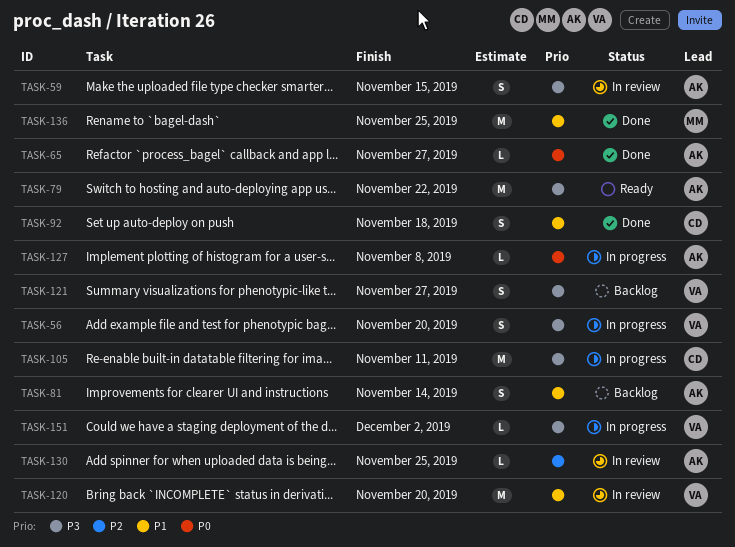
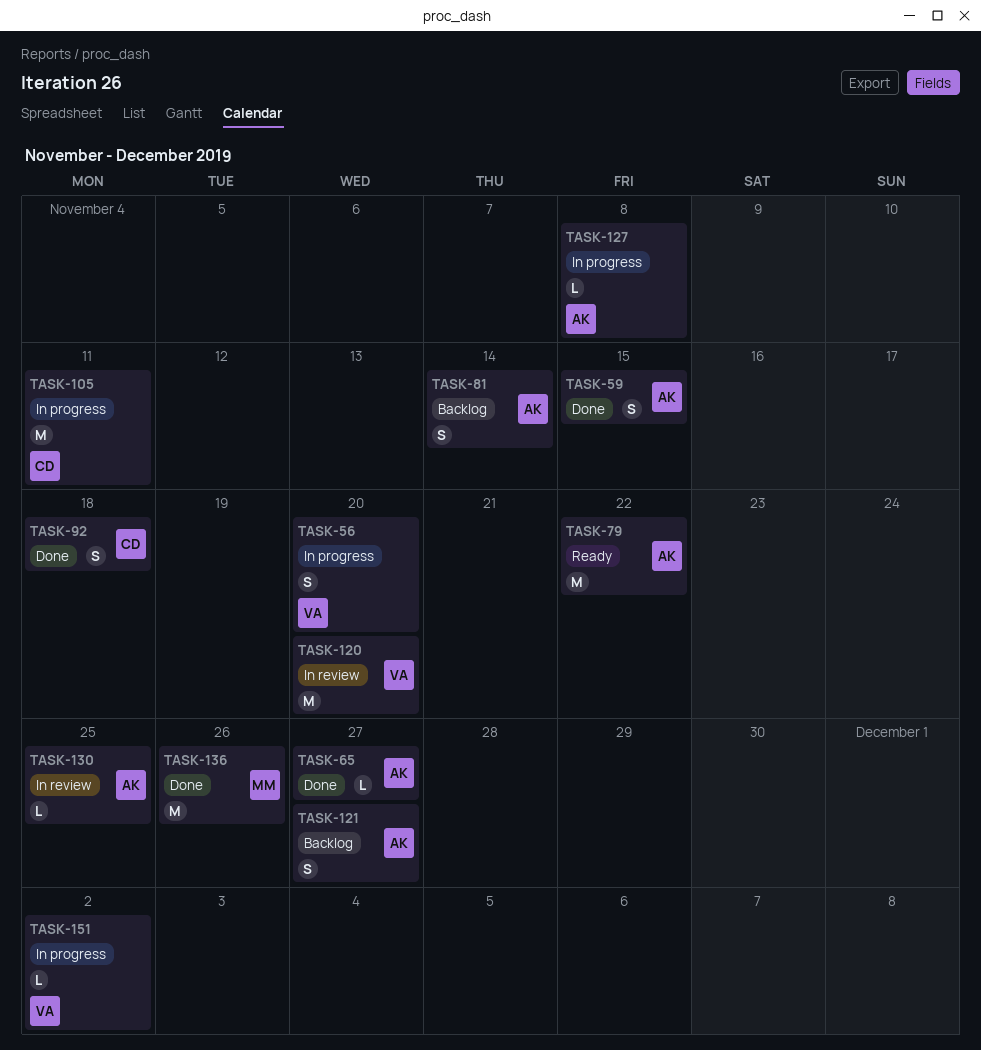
TASK-59, status: In review -> Done
TASK-121, owner: VA -> AK
TASK-136, due: Nov 25 -> Nov 26

